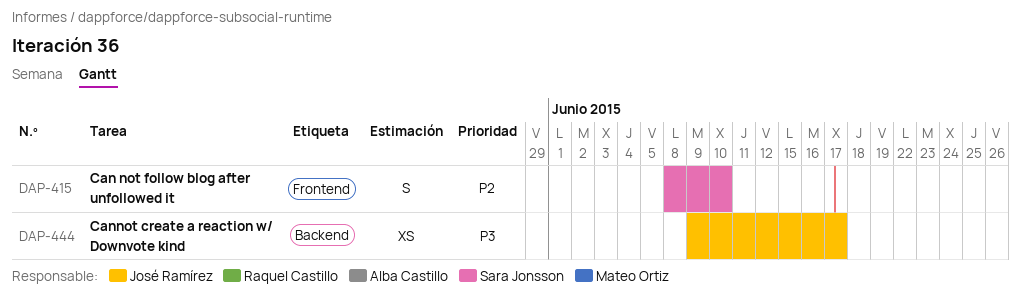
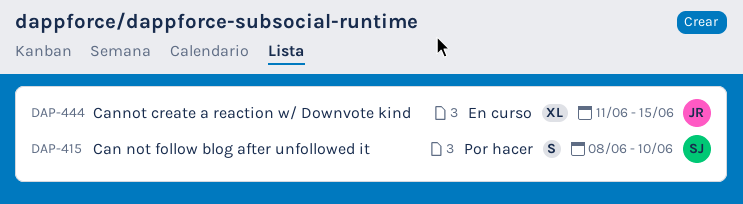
DAP-444, estimate: XS -> XL
DAP-444, start: Jun 9 -> Jun 11
DAP-444, due: Jun 17 -> Jun 15

